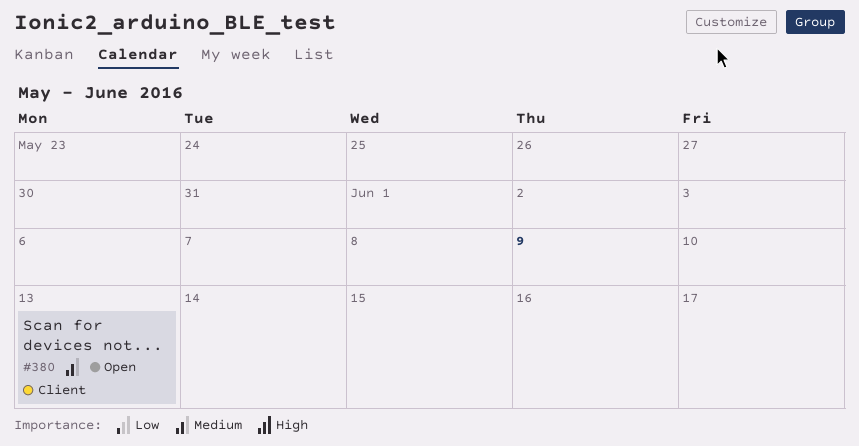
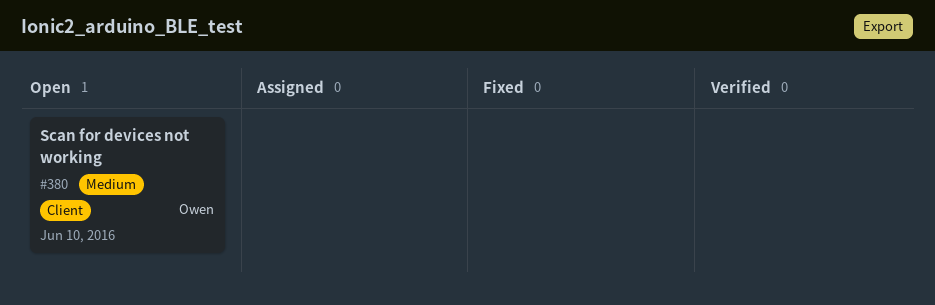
#380, due: Jun 13 -> Jun 10

